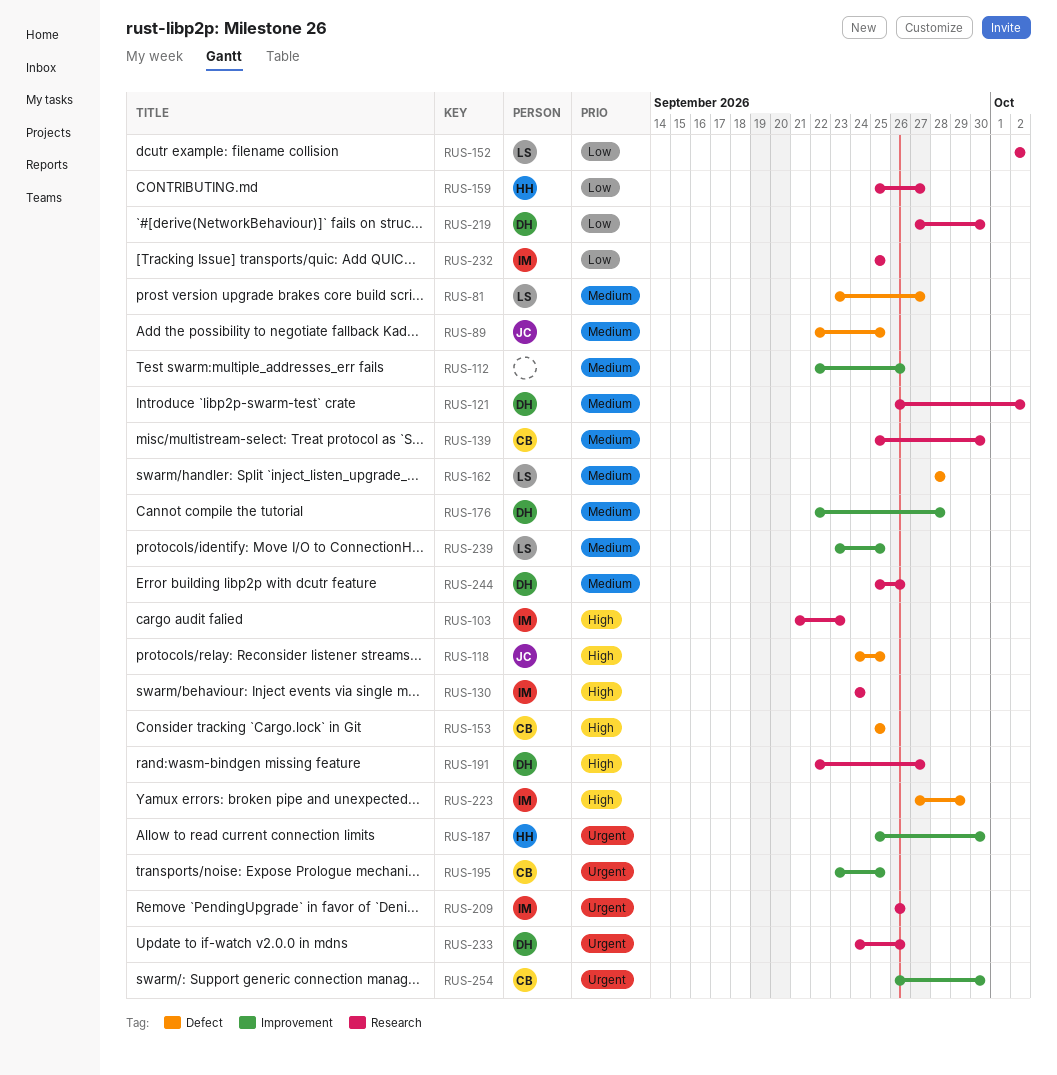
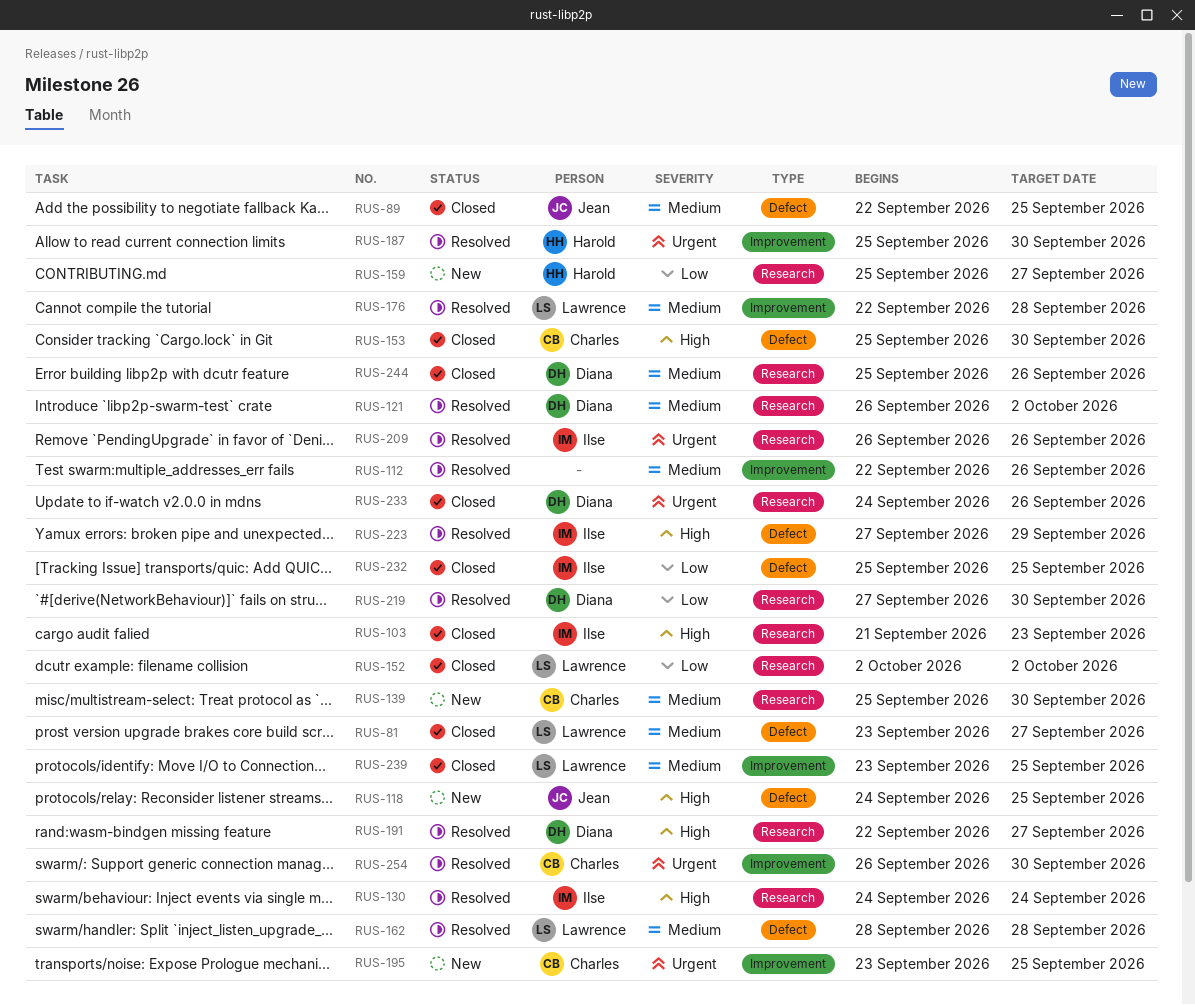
RUS-153, due: Sep 25 -> Sep 30
RUS-176, owner: Diana -> Lawrence
RUS-232, label: Research -> Defect

